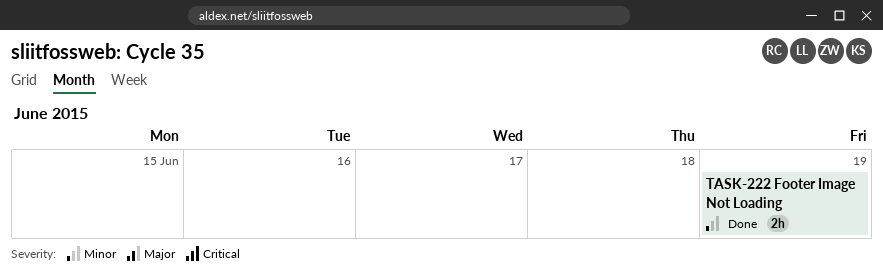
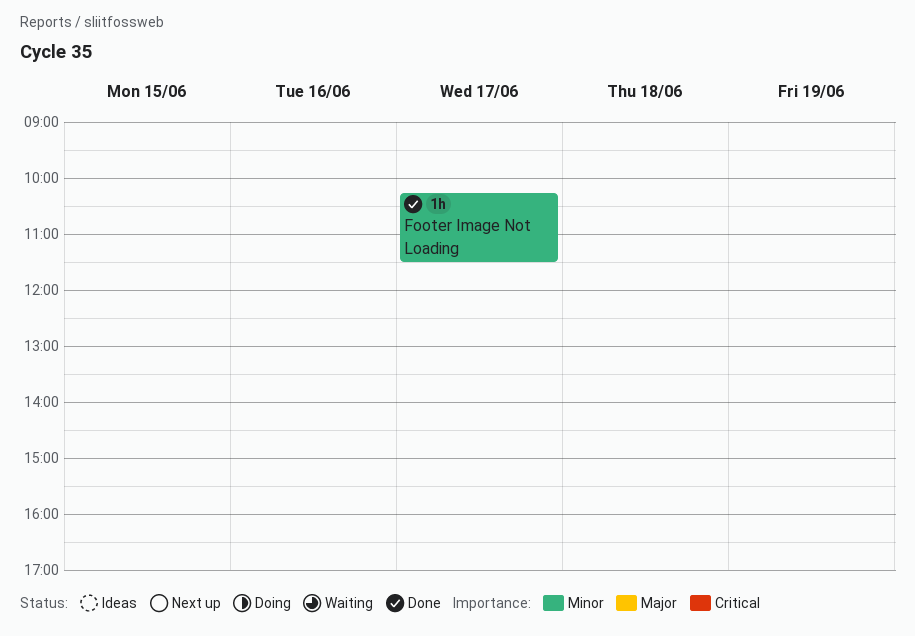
Footer Image Not Loading, estimate: 2h -> 1h
Footer Image Not Loading, day: Jun 19 -> Jun 17

